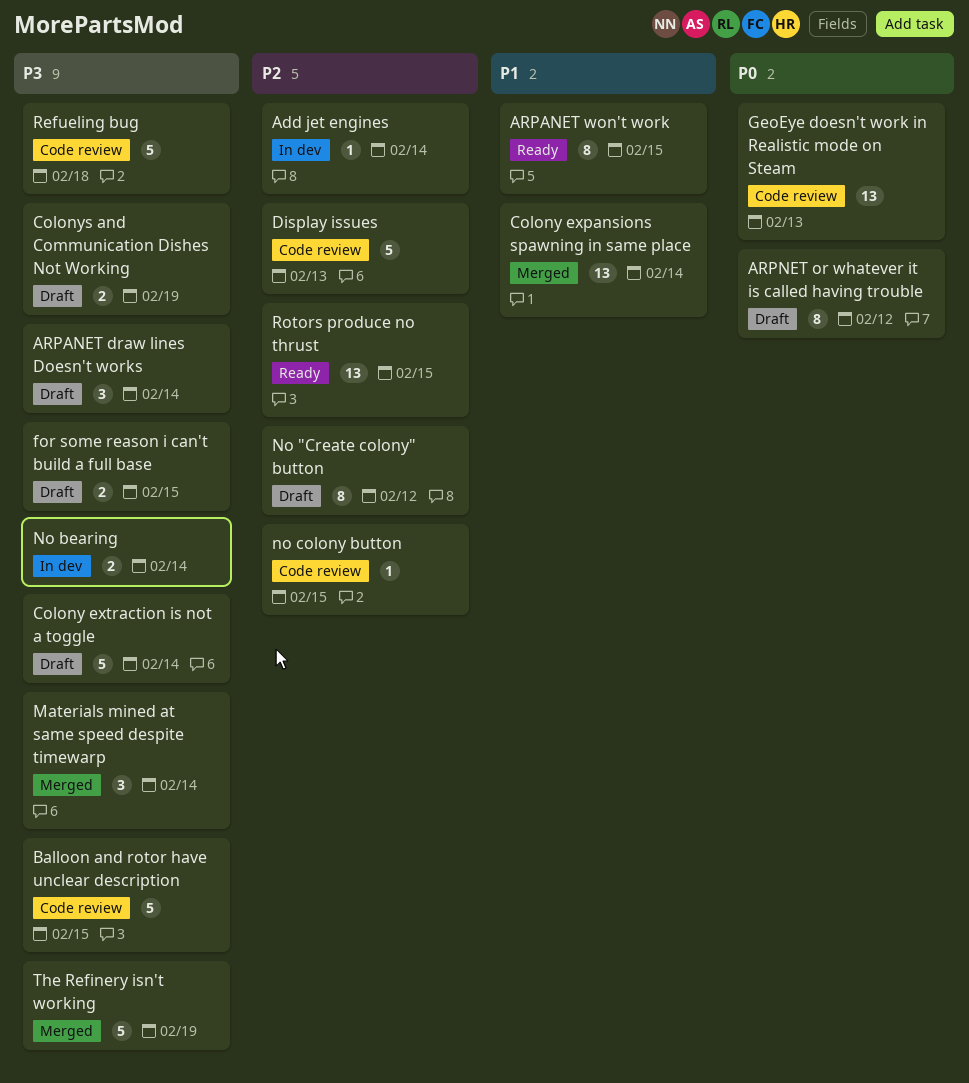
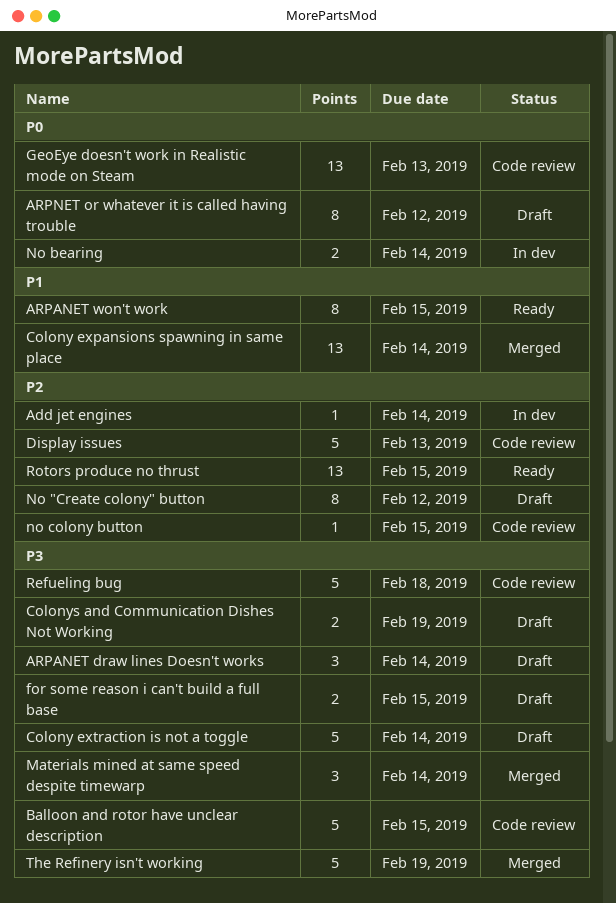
No bearing, priority: P3 -> P0

